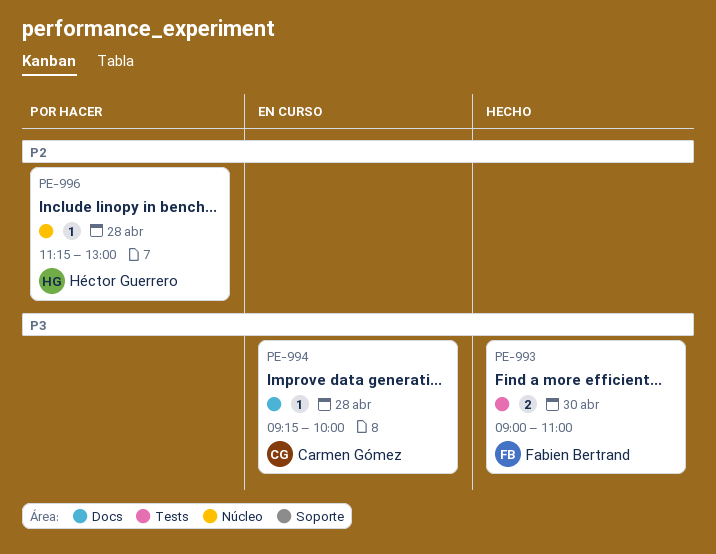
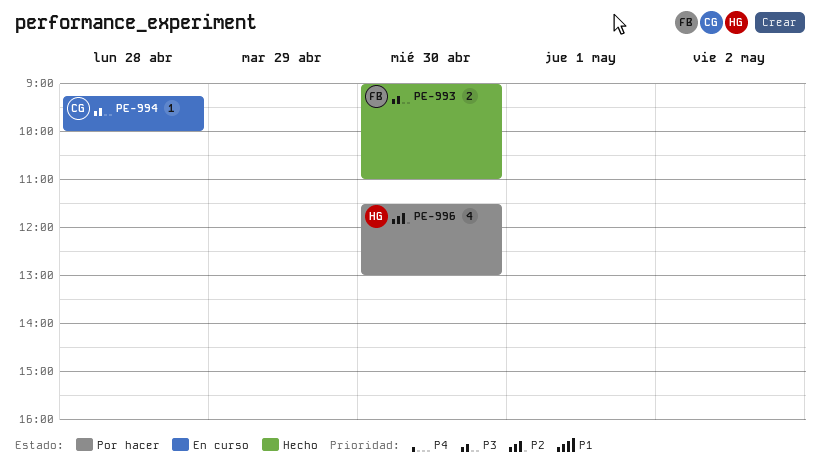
PE-996, estimate: 1 -> 4
PE-996, day: Apr 28 -> Apr 30
PE-996, begins: 11:15 -> 11:30

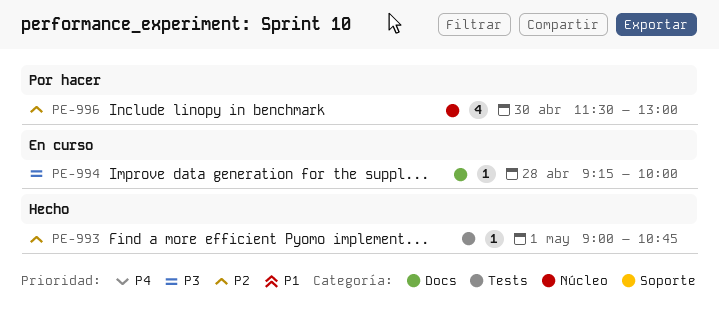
PE-993, priority: P3 -> P2
PE-993, estimate: 2 -> 1
PE-993, day: Apr 30 -> May 1
PE-993, ends: 11:00 -> 10:45

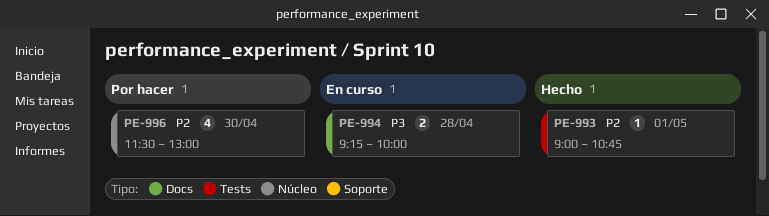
PE-994, estimate: 1 -> 2

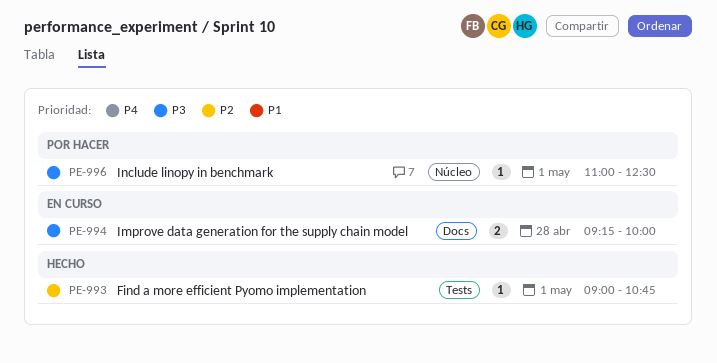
PE-996, priority: P2 -> P3
PE-996, estimate: 4 -> 1
PE-996, day: Apr 30 -> May 1
PE-996, begins: 11:30 -> 11:00
PE-996, ends: 13:00 -> 12:30

